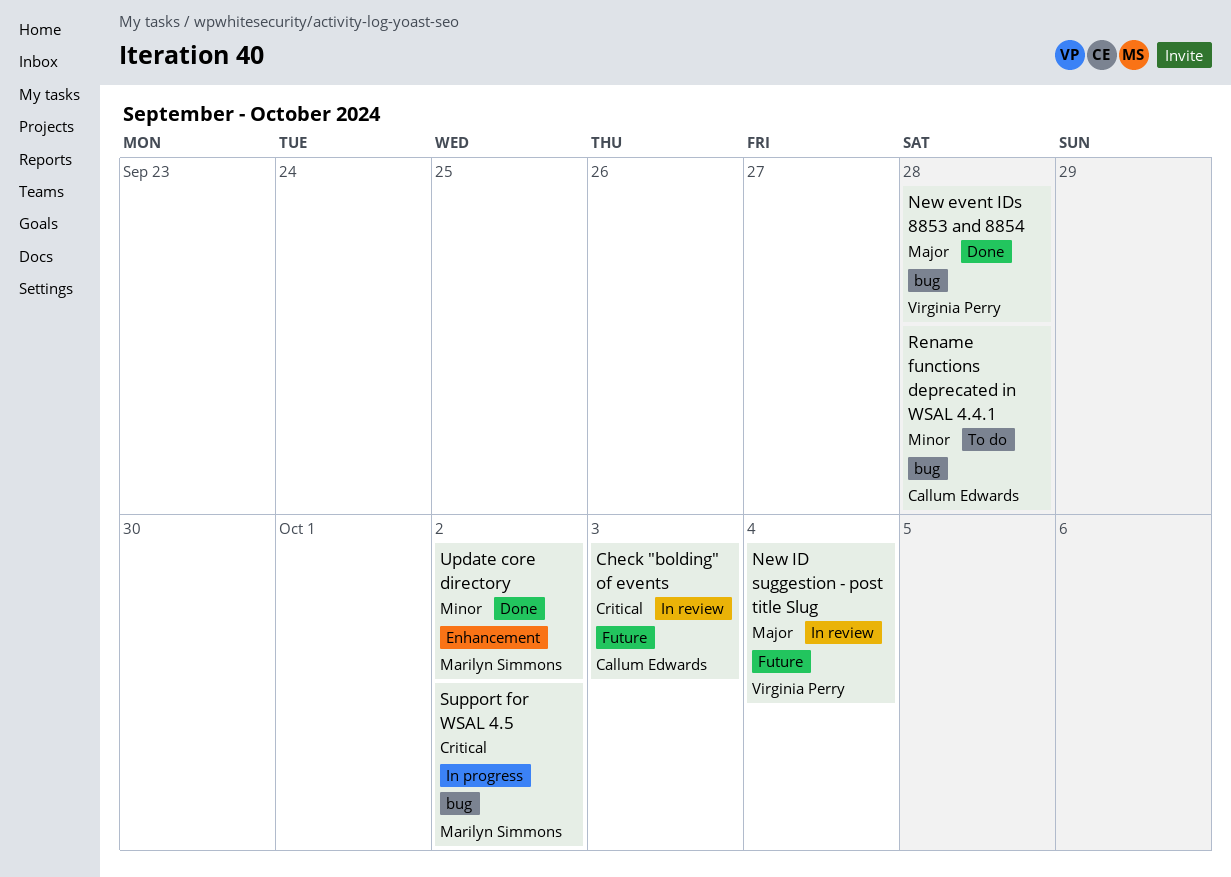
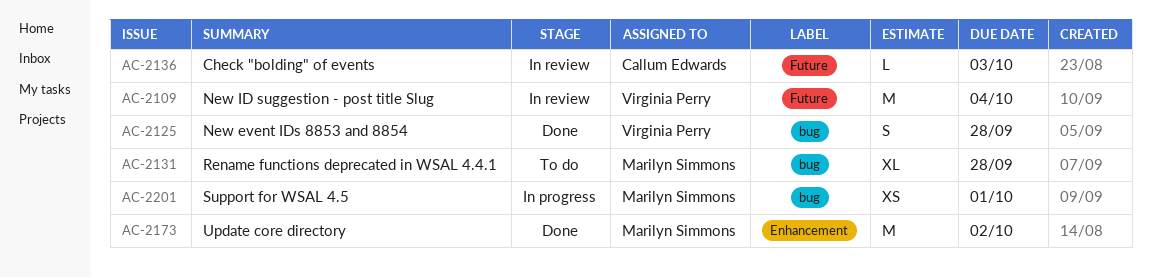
Rename functions deprecated in WSAL 4.4.1, owner: Callum Edwards -> Marilyn Simmons
Support for WSAL 4.5, due: Oct 2 -> Oct 1

